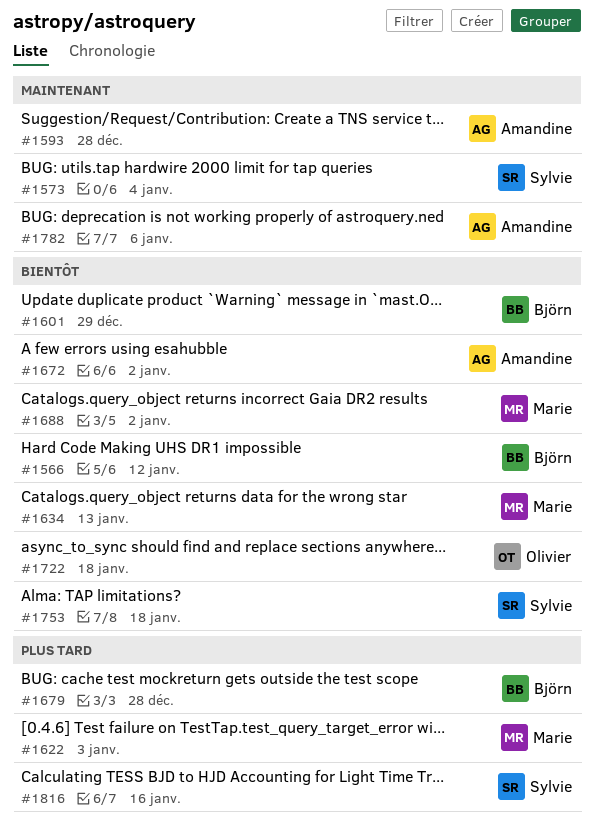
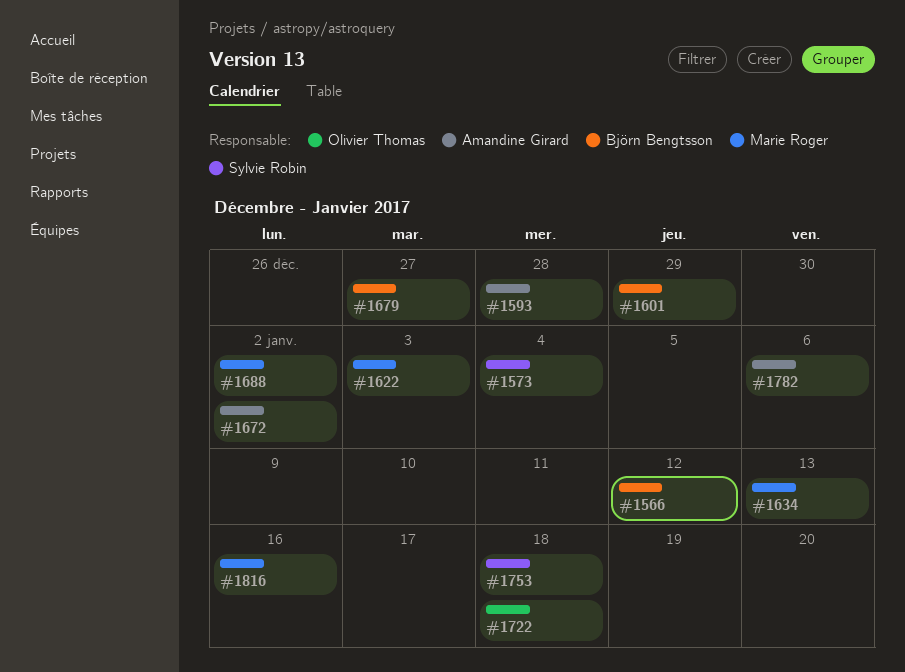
#1679, due: Dec 28 -> Dec 27
#1816, owner: Sylvie Robin -> Marie Roger

